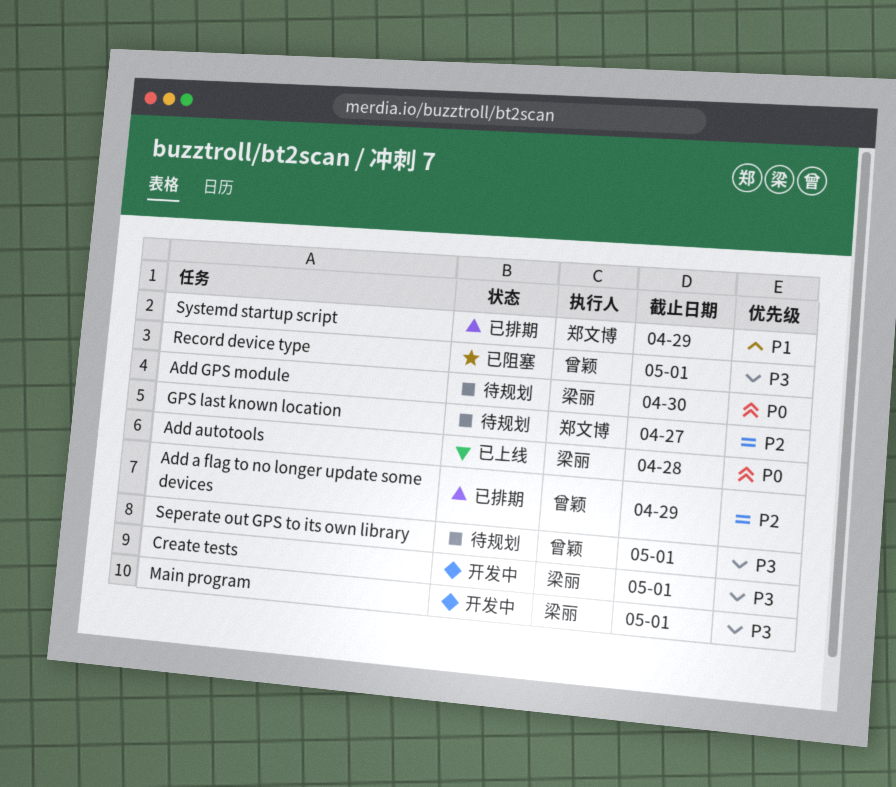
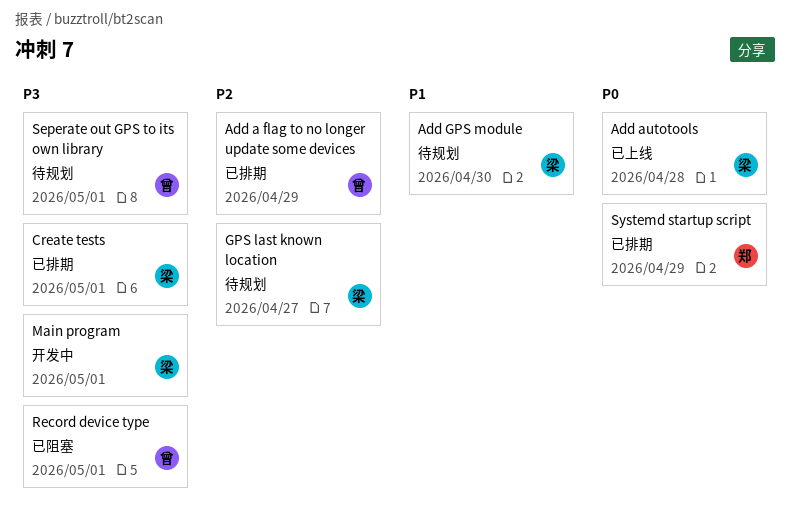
Add GPS module, priority: P0 -> P1
Create tests, status: 开发中 -> 已排期
GPS last known location, owner: 郑文博 -> 梁丽
Systemd startup script, priority: P1 -> P0

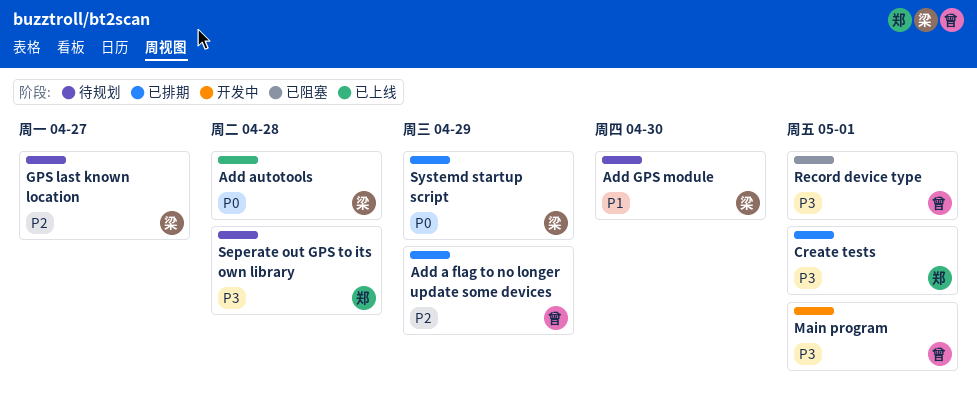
Create tests, owner: 梁 -> 郑
Main program, owner: 梁 -> 曾
Seperate out GPS to its own library, owner: 曾 -> 郑
Seperate out GPS to its own library, due: May 1 -> Apr 28
Systemd startup script, owner: 郑 -> 梁

